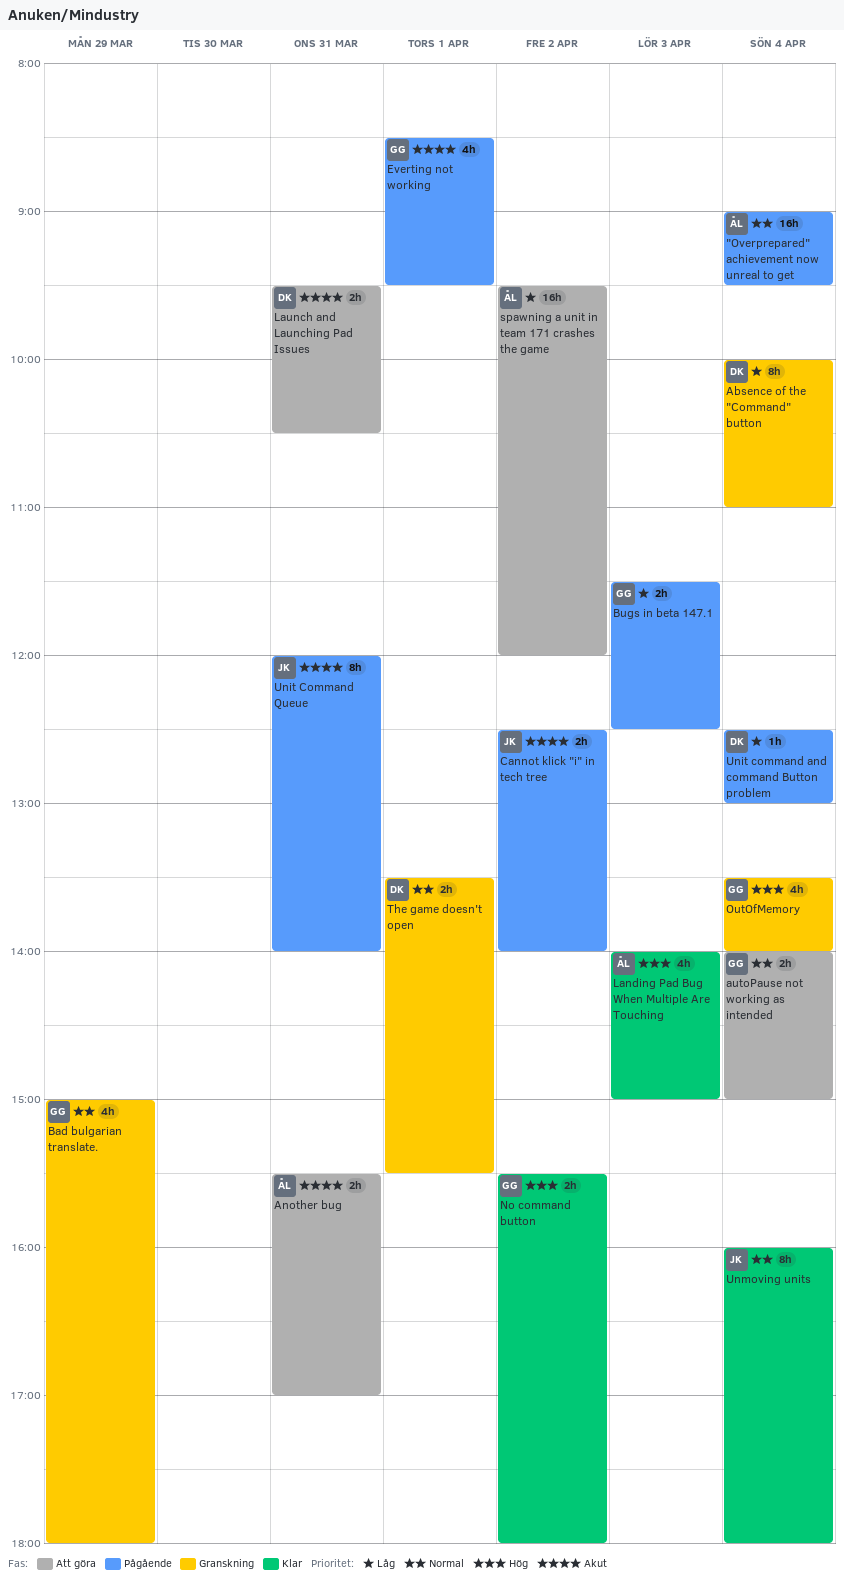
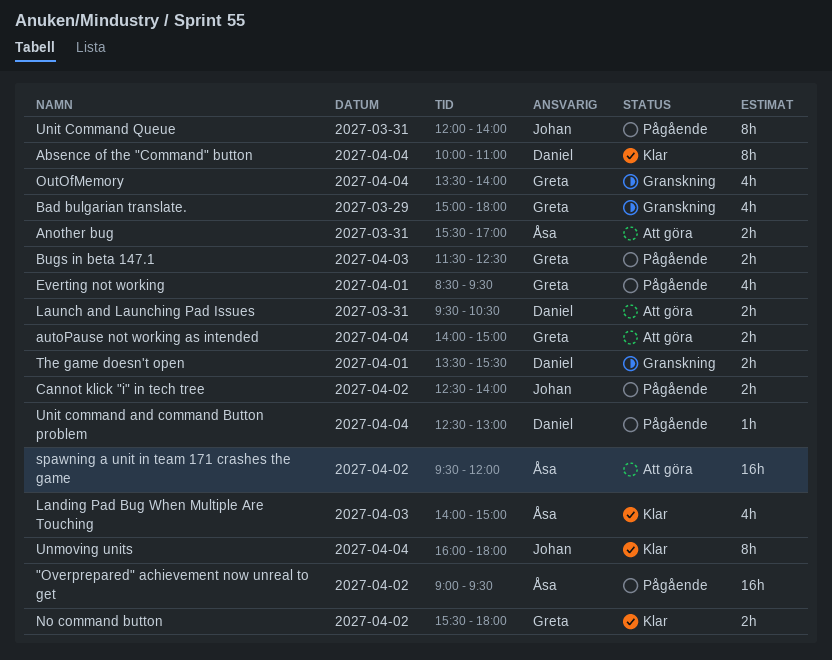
"Overprepared" achievement now unreal to get, day: Apr 4 -> Apr 2
Absence of the "Command" button, status: Granskning -> Klar

